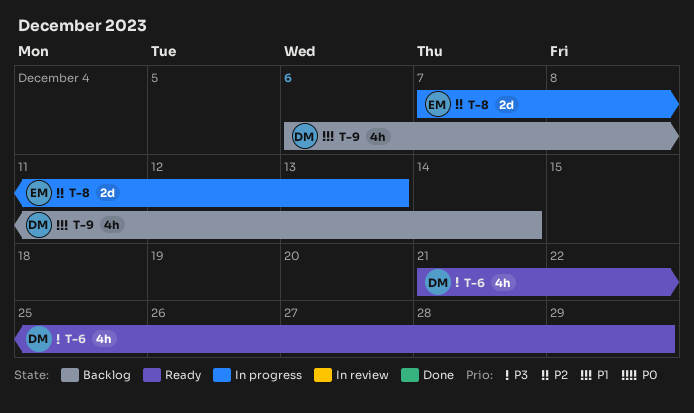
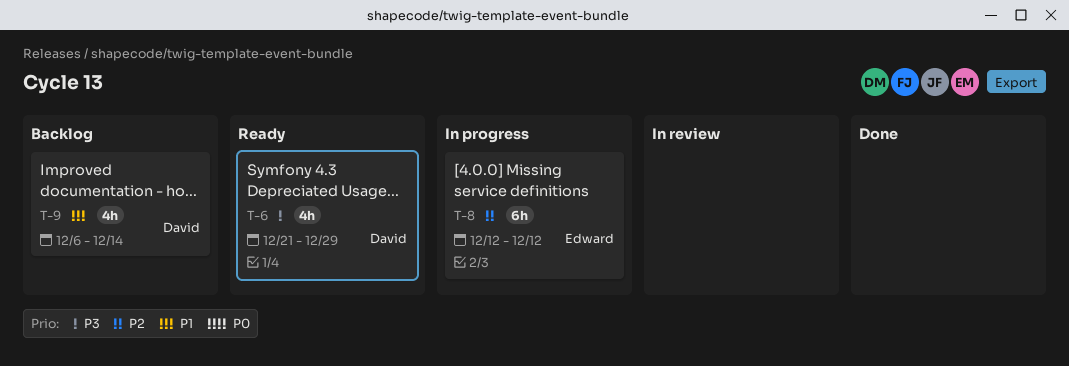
T-8, estimate: 2d -> 6h
T-8, start: Dec 7 -> Dec 12
T-8, due: Dec 13 -> Dec 12

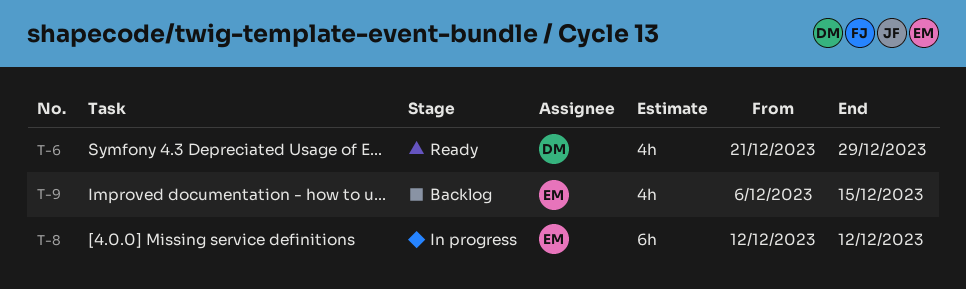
T-9, owner: David -> Edward
T-9, due: Dec 14 -> Dec 15

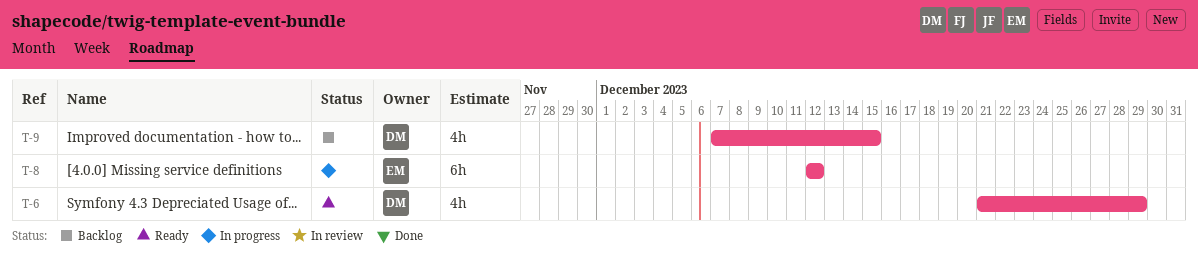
T-9, owner: EM -> DM
T-9, start: Dec 6 -> Dec 7

